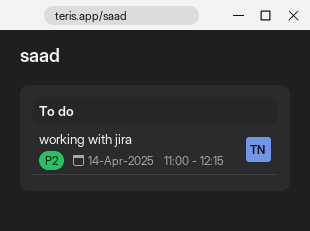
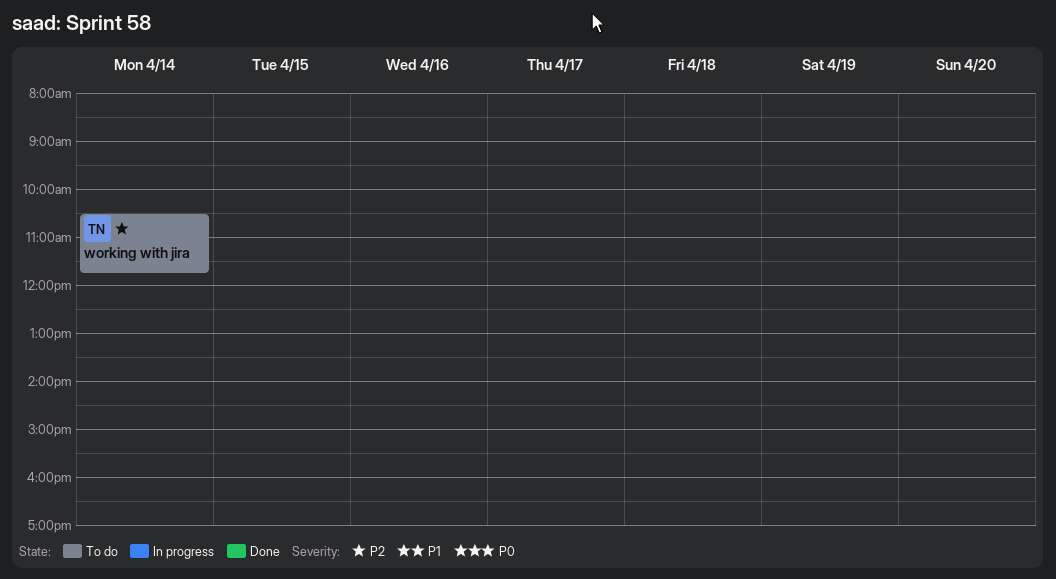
working with jira, begins: 11:00 -> 10:30
working with jira, ends: 12:15 -> 11:45

